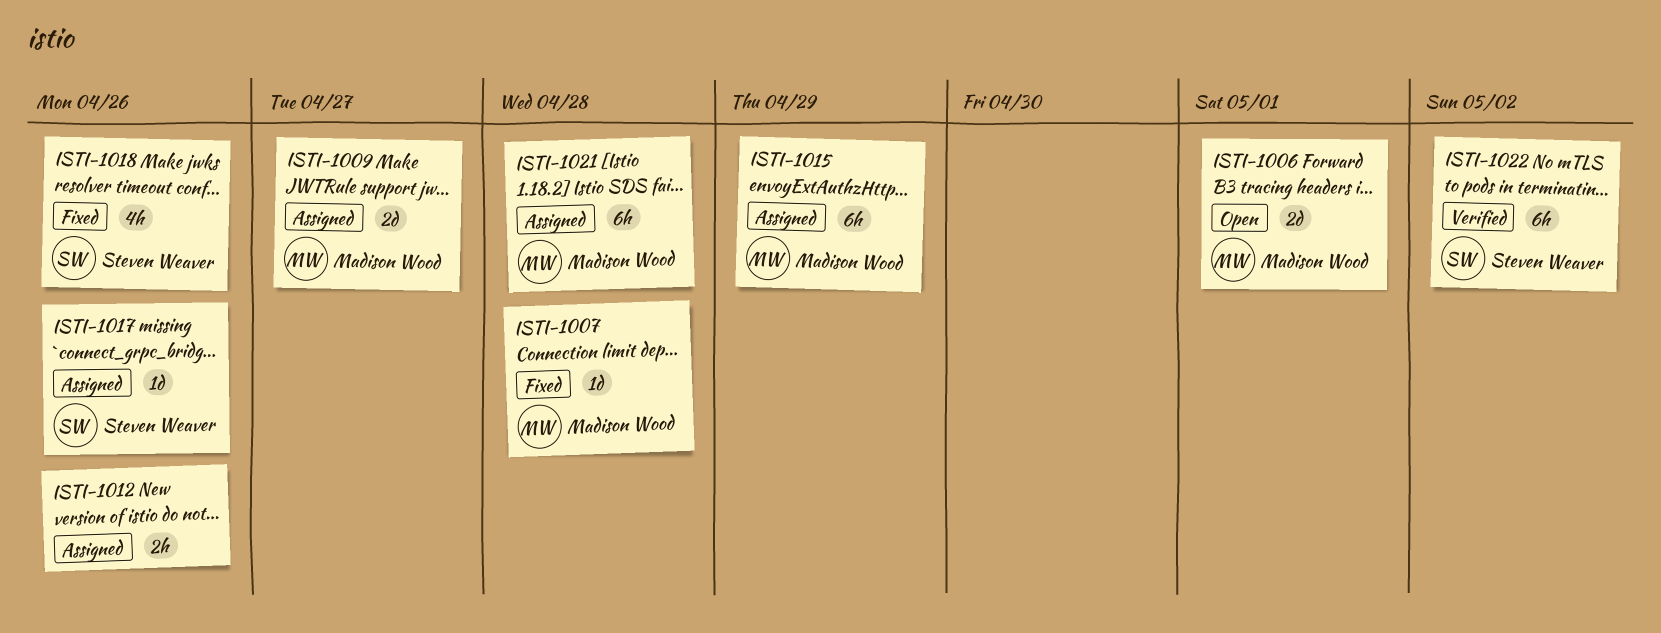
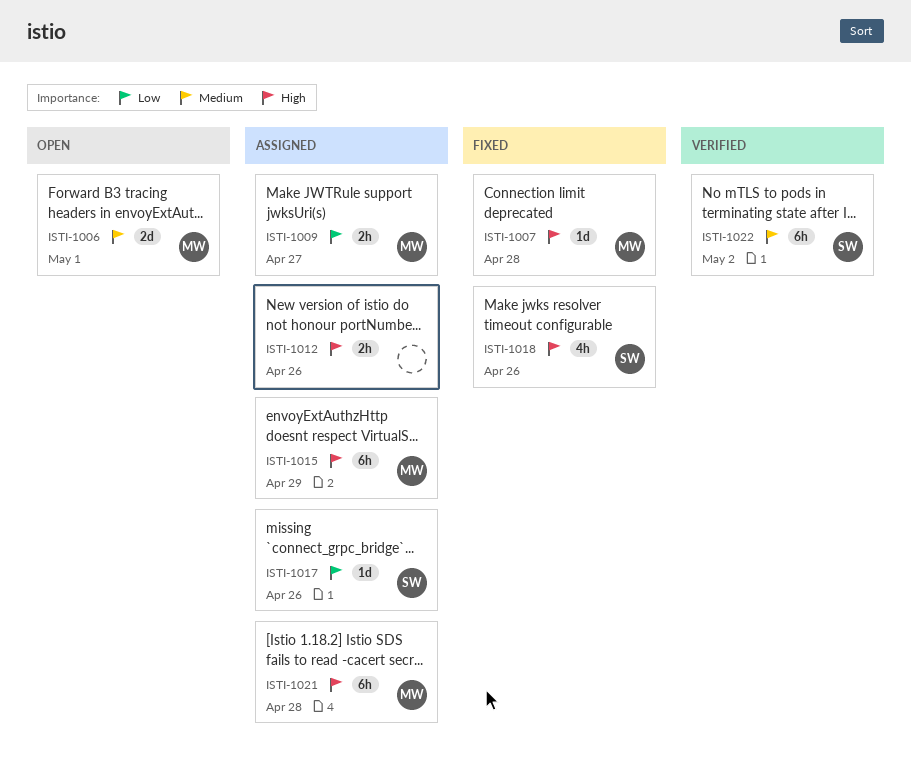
ISTI-1009, estimate: 2d -> 2h

